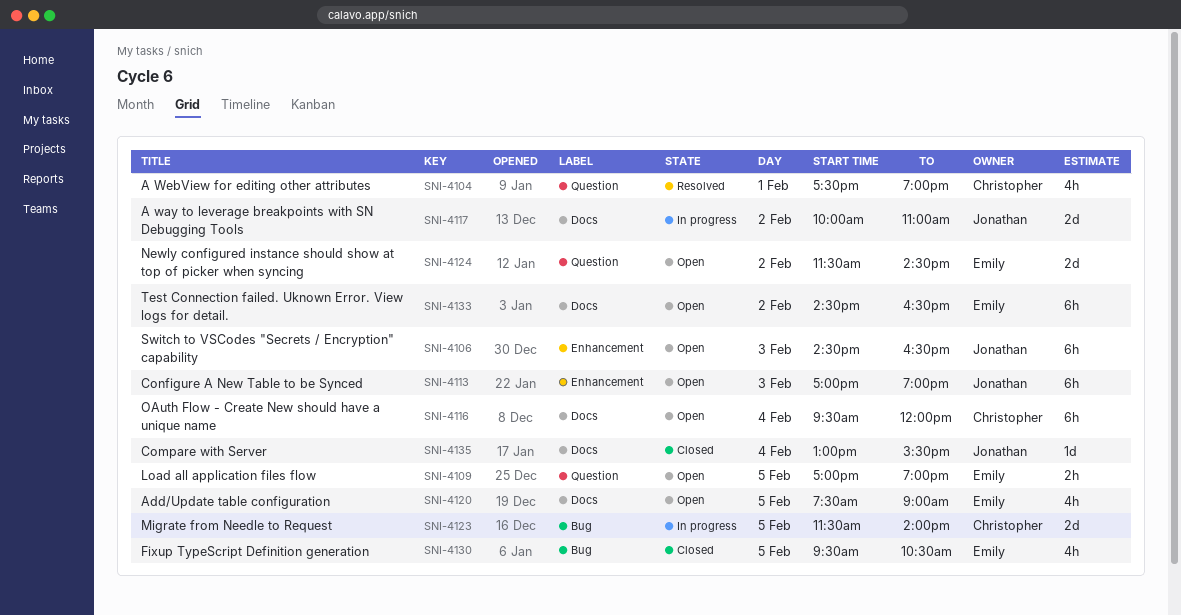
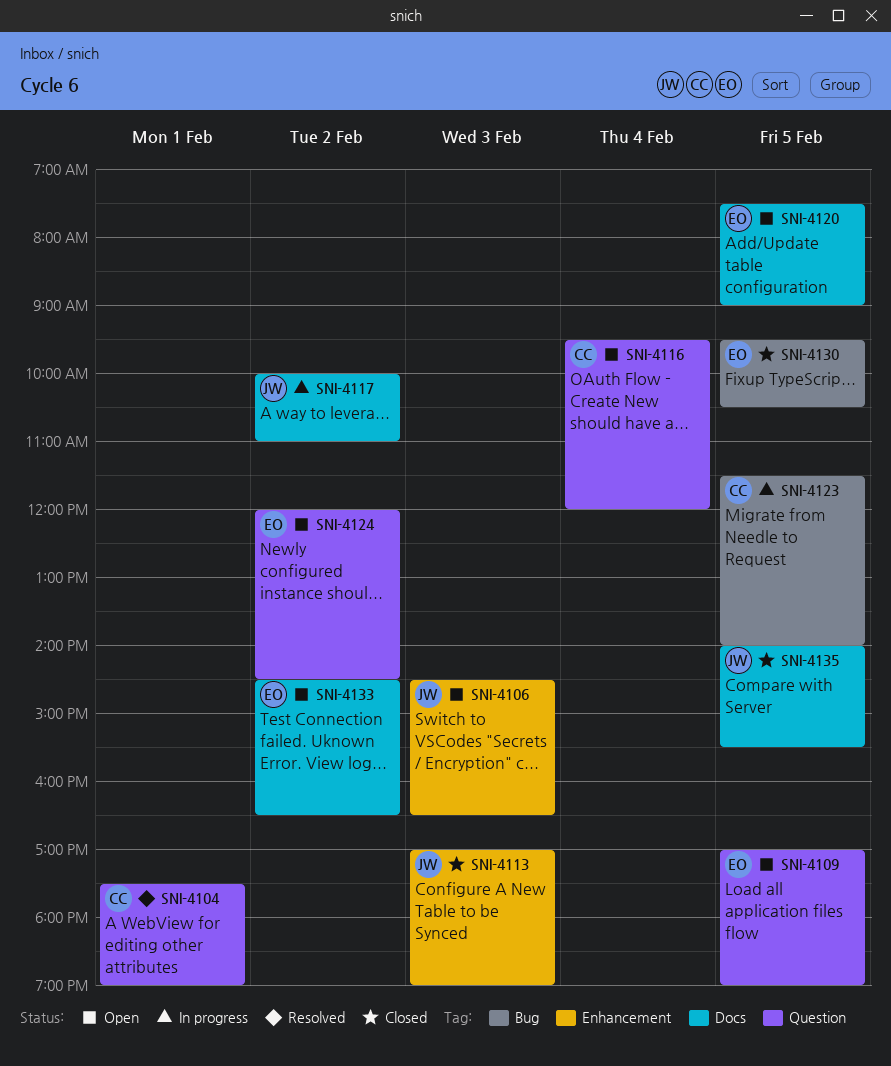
SNI-4113, status: Open -> Closed
SNI-4116, label: Docs -> Question
SNI-4124, begins: 11:30 -> 12:00
SNI-4135, day: Feb 4 -> Feb 5
SNI-4135, begins: 13:00 -> 14:00

